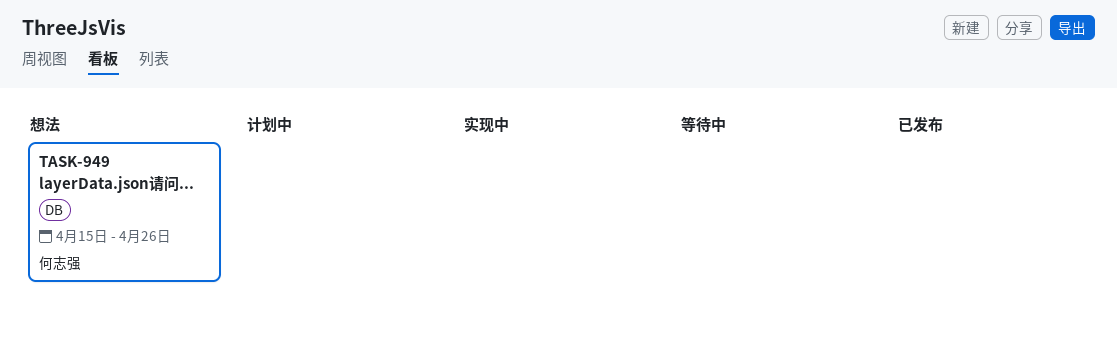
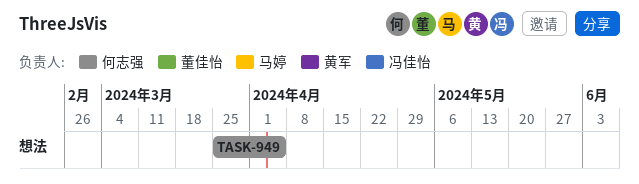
TASK-949, start: Apr 15 -> Mar 25
TASK-949, due: Apr 26 -> Apr 5

